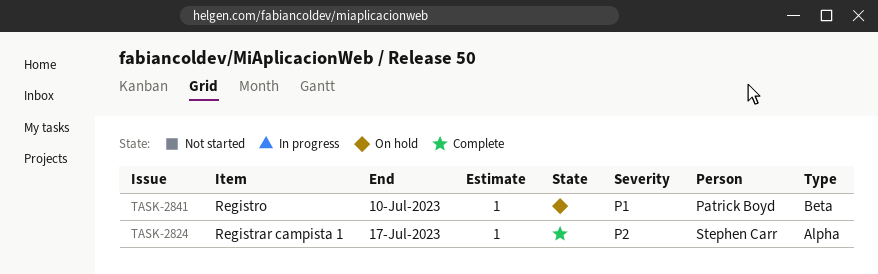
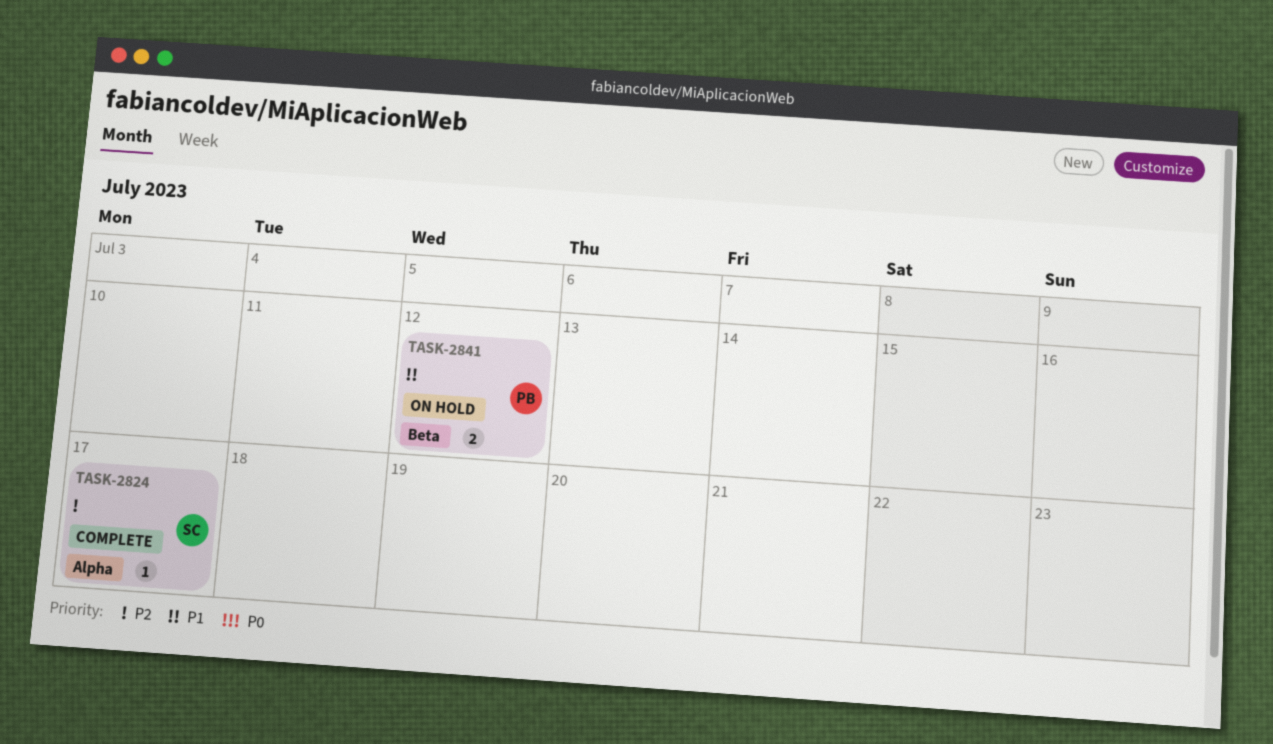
TASK-2841, estimate: 1 -> 2
TASK-2841, due: Jul 10 -> Jul 12

